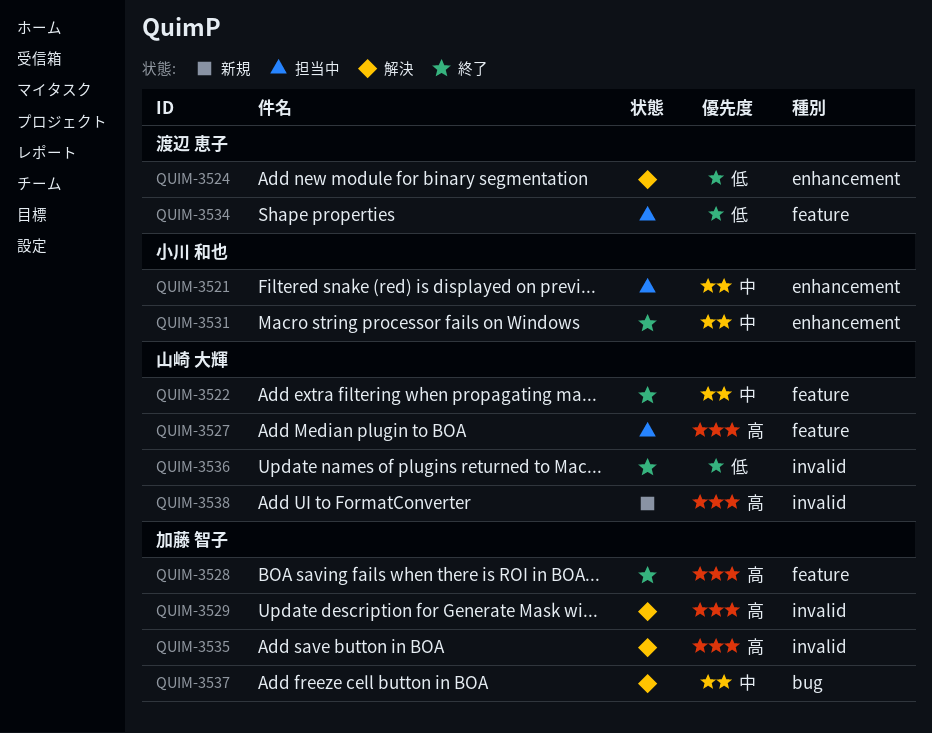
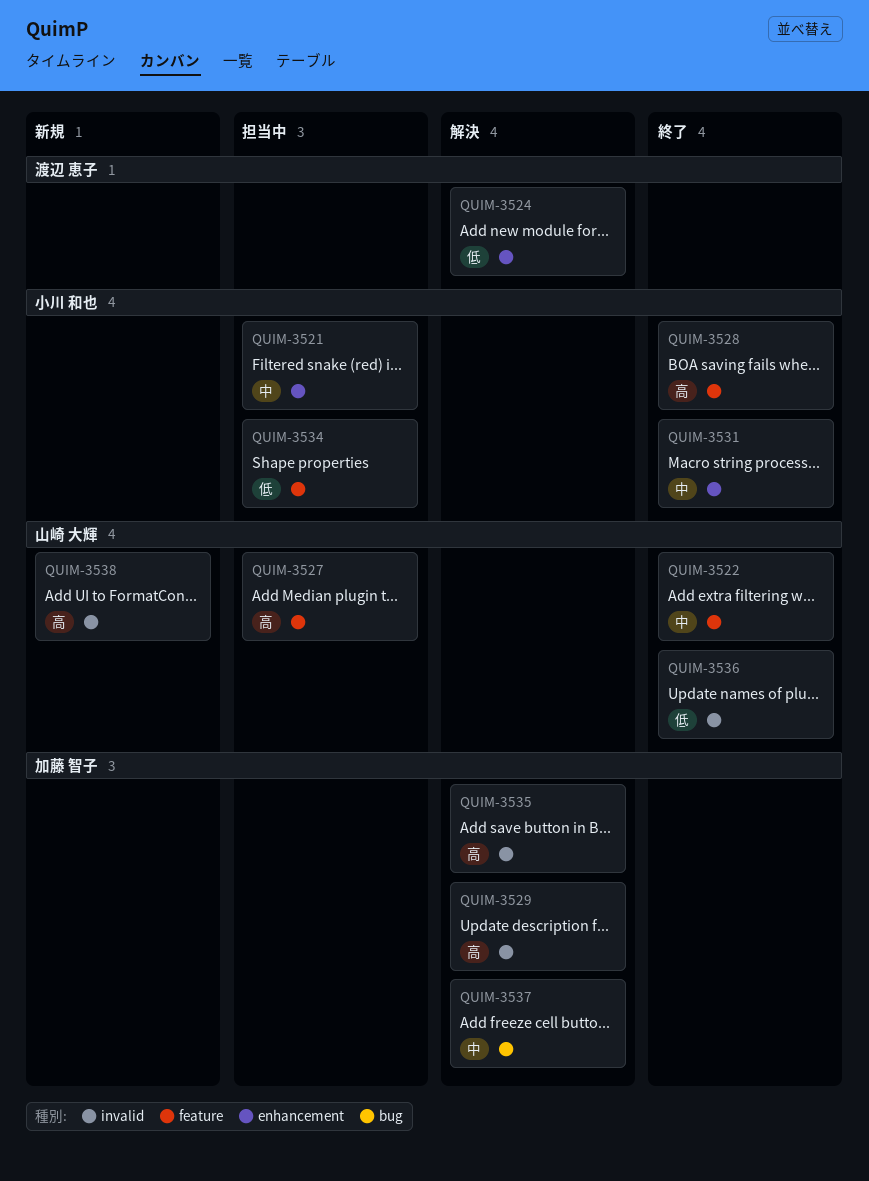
QUIM-3528, owner: 加藤 智子 -> 小川 和也
QUIM-3534, owner: 渡辺 恵子 -> 小川 和也

